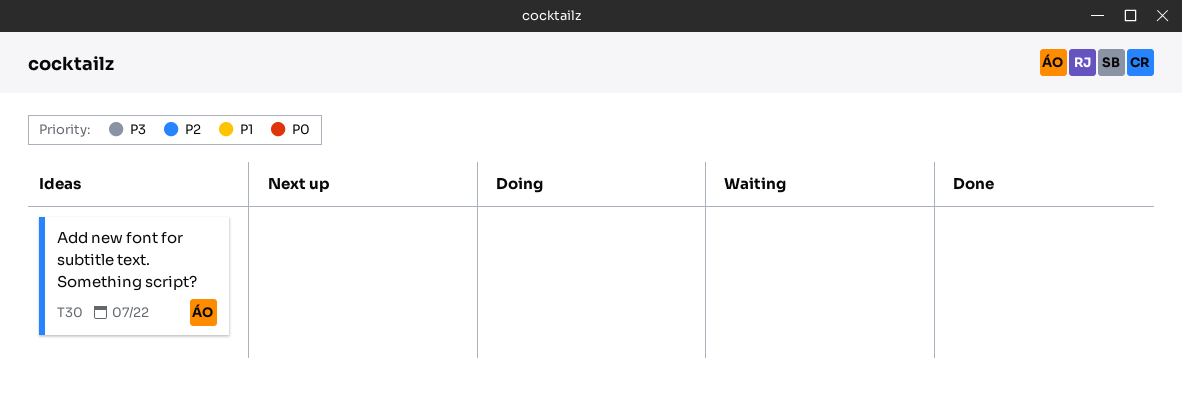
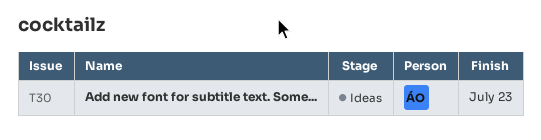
T30, due: Jul 22 -> Jul 23

